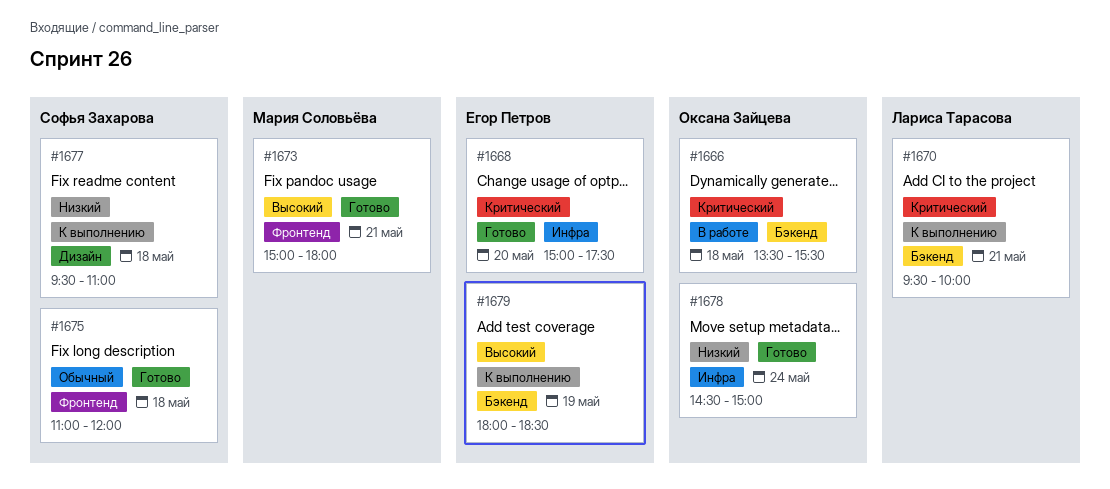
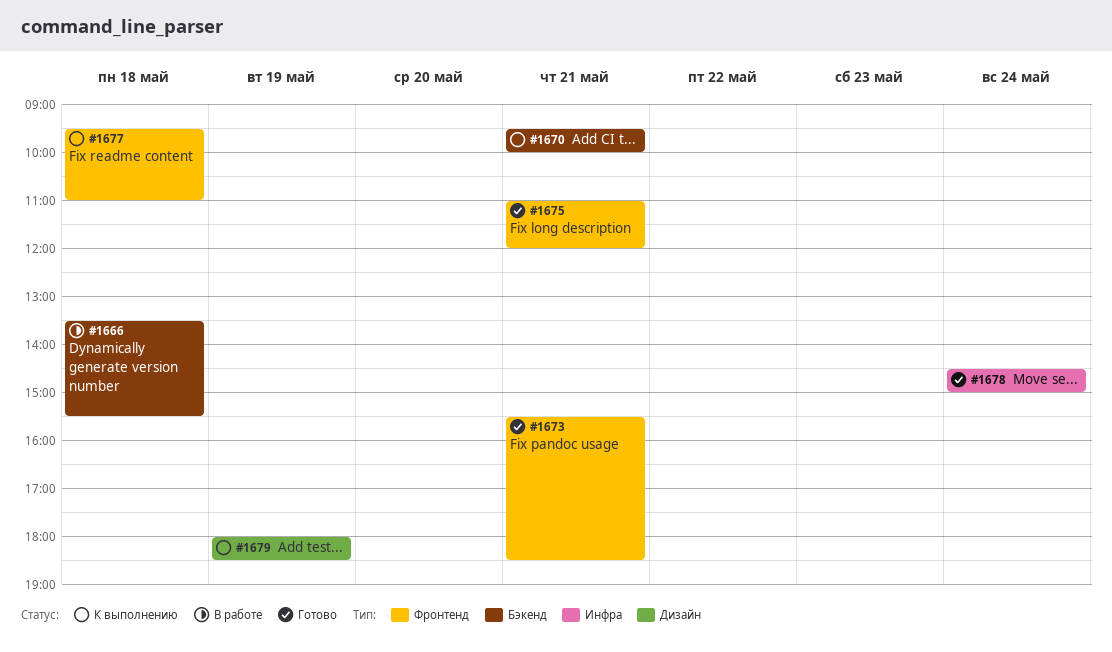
#1668: present -> none
#1673, begins: 15:00 -> 15:30
#1673, ends: 18:00 -> 18:30
#1675, day: May 18 -> May 21
#1677, label: Дизайн -> Фронтенд
#1679, label: Бэкенд -> Дизайн

